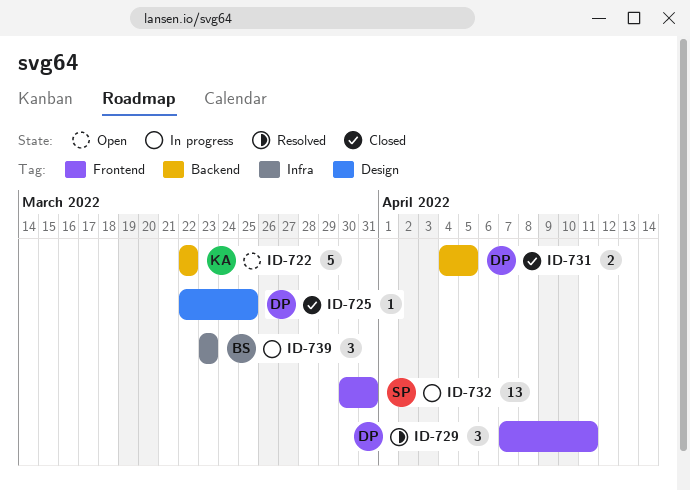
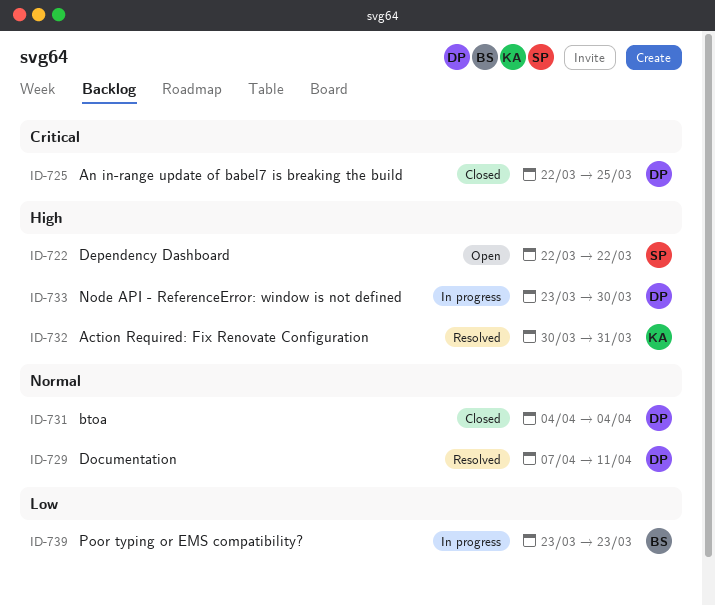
ID-722, owner: KA -> SP
ID-731, due: Apr 5 -> Apr 4
ID-732, status: In progress -> Resolved
ID-732, owner: SP -> KA
ID-733: none -> present

